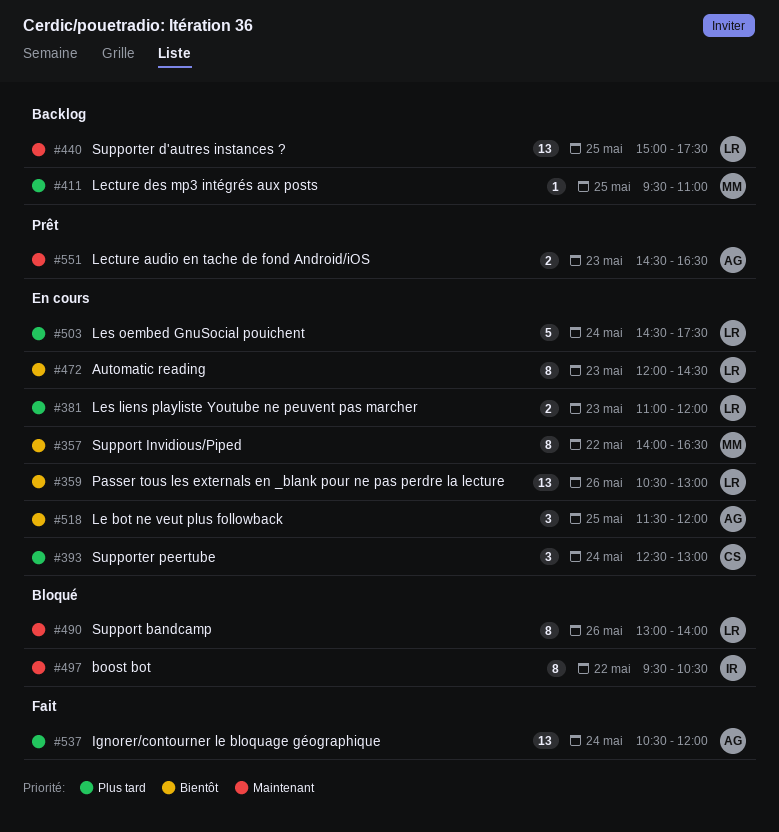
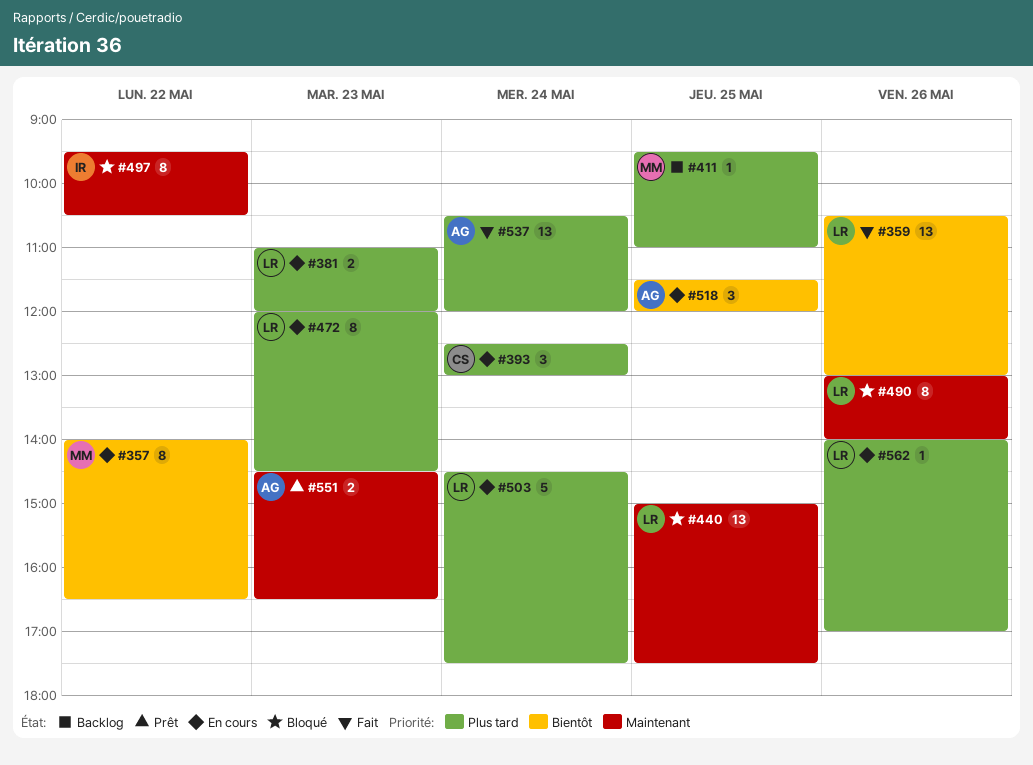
#359, status: En cours -> Fait
#440, status: Backlog -> Bloqué
#472, priority: Bientôt -> Plus tard
#562: none -> present

